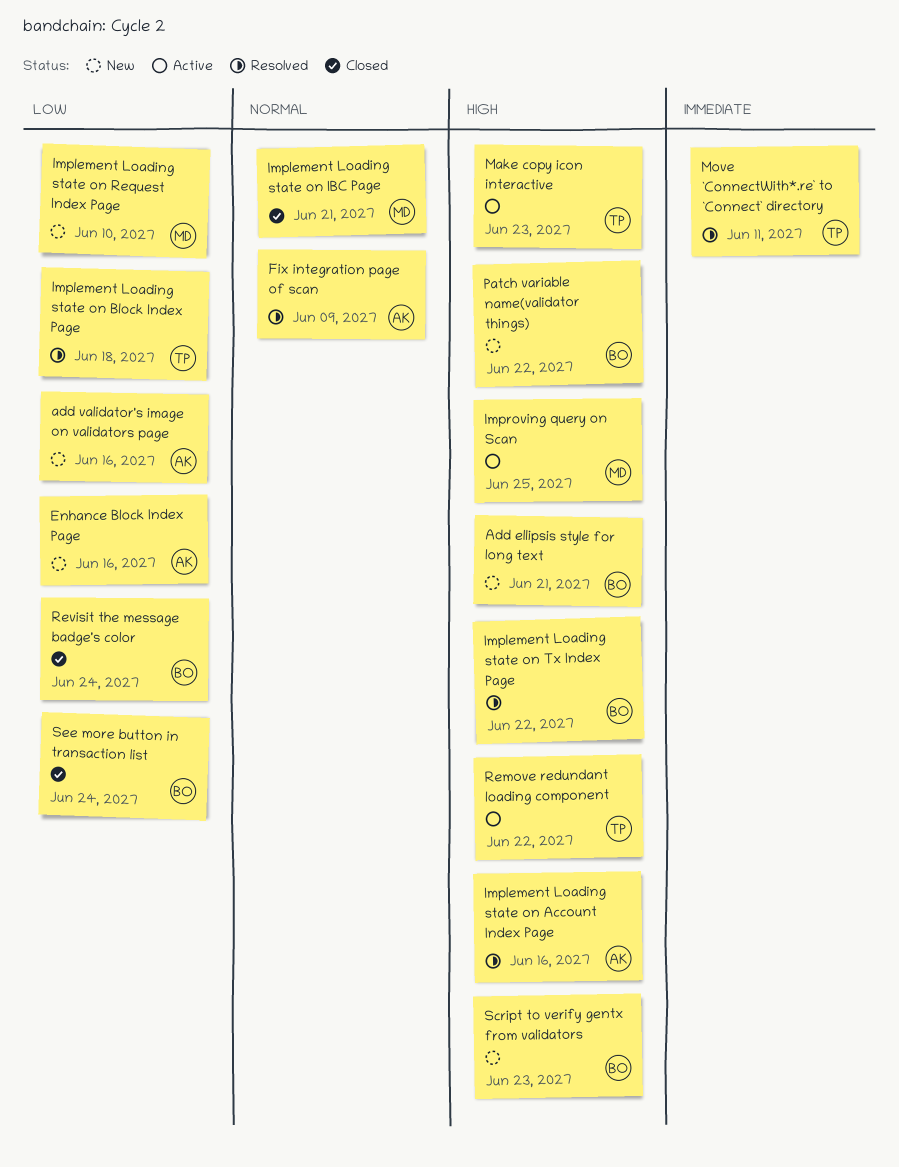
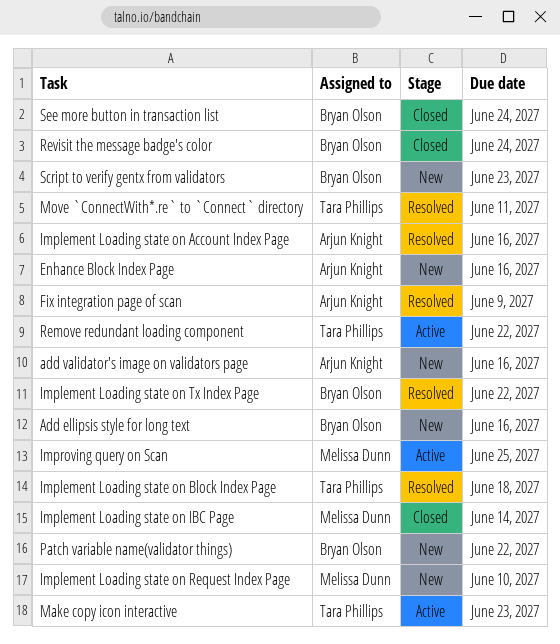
Add ellipsis style for long text, due: Jun 21 -> Jun 16
Implement Loading state on IBC Page, due: Jun 21 -> Jun 14

